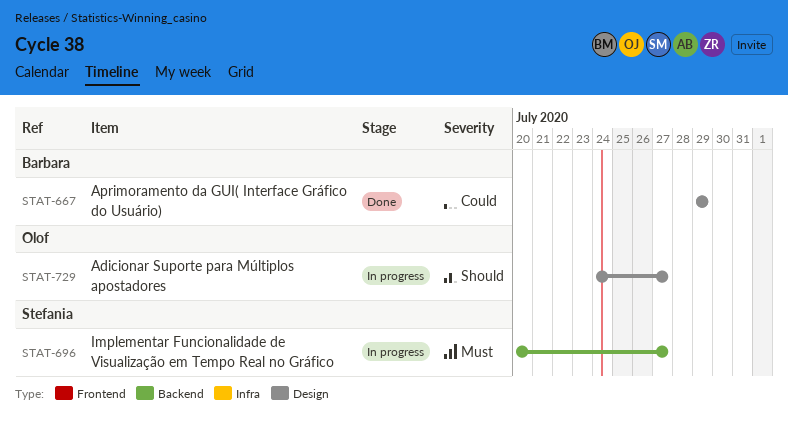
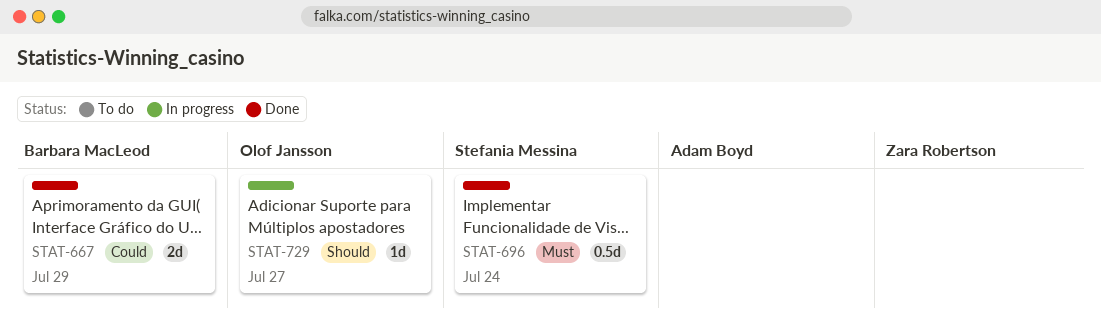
STAT-696, status: In progress -> Done
STAT-696, due: Jul 27 -> Jul 24

